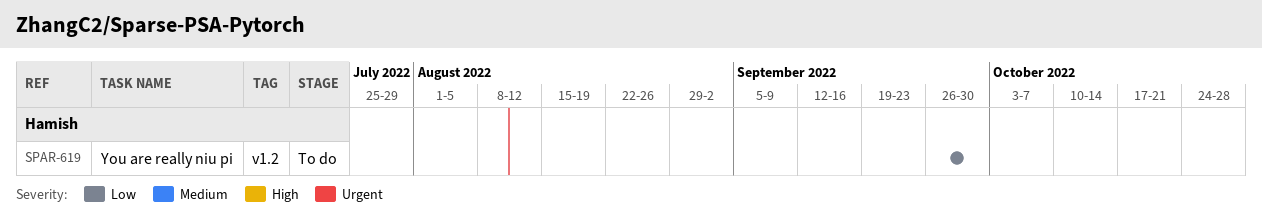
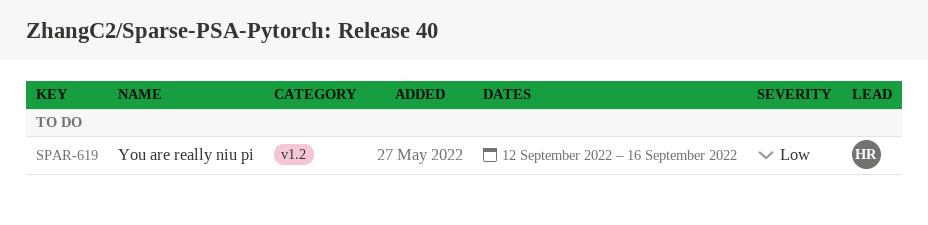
SPAR-619, start: Sep 26 -> Sep 12
SPAR-619, due: Sep 30 -> Sep 16

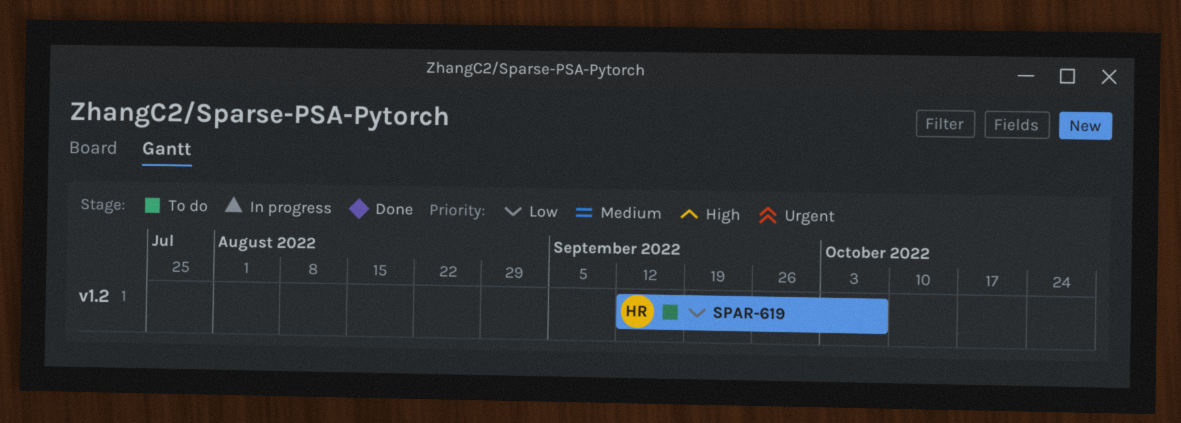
SPAR-619, due: Sep 16 -> Oct 7

